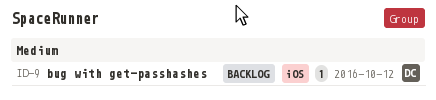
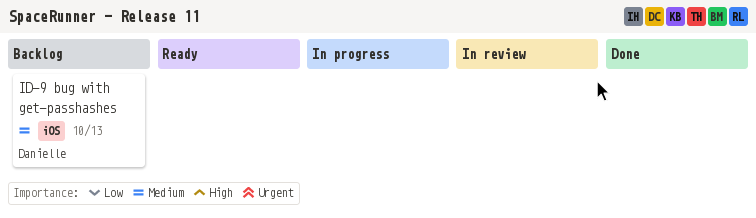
ID-9, due: Oct 12 -> Oct 13

